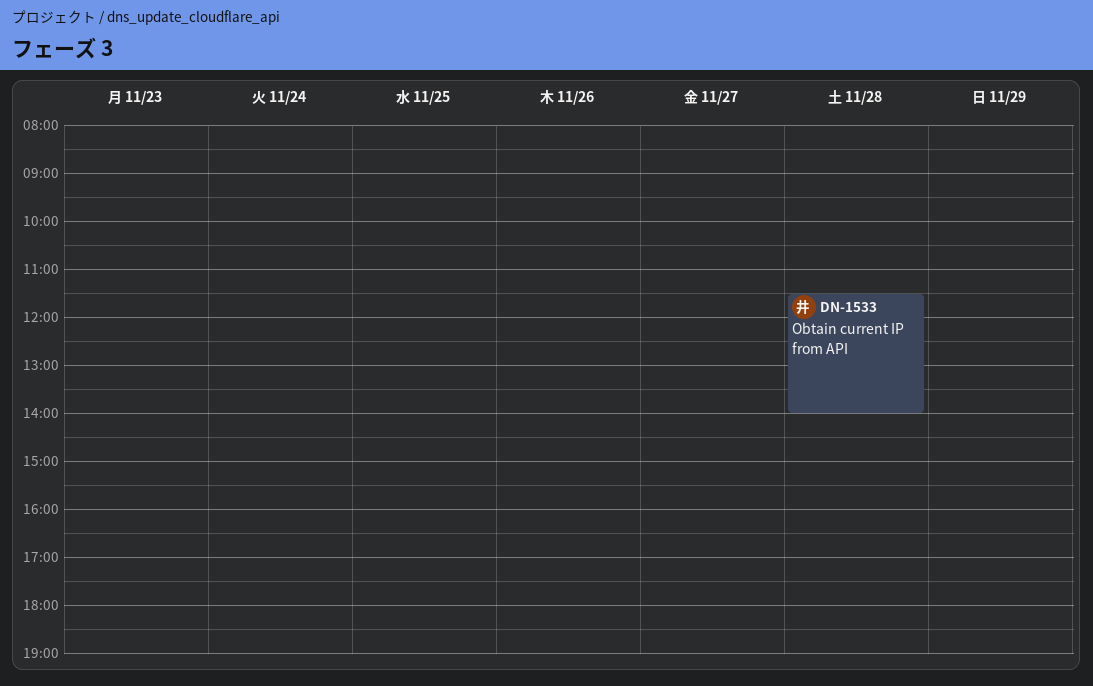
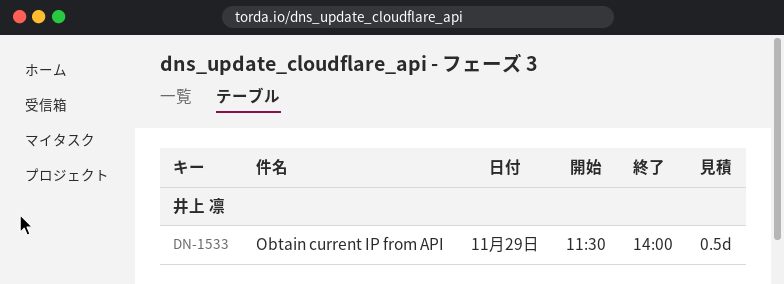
DN-1533, day: Nov 28 -> Nov 29

